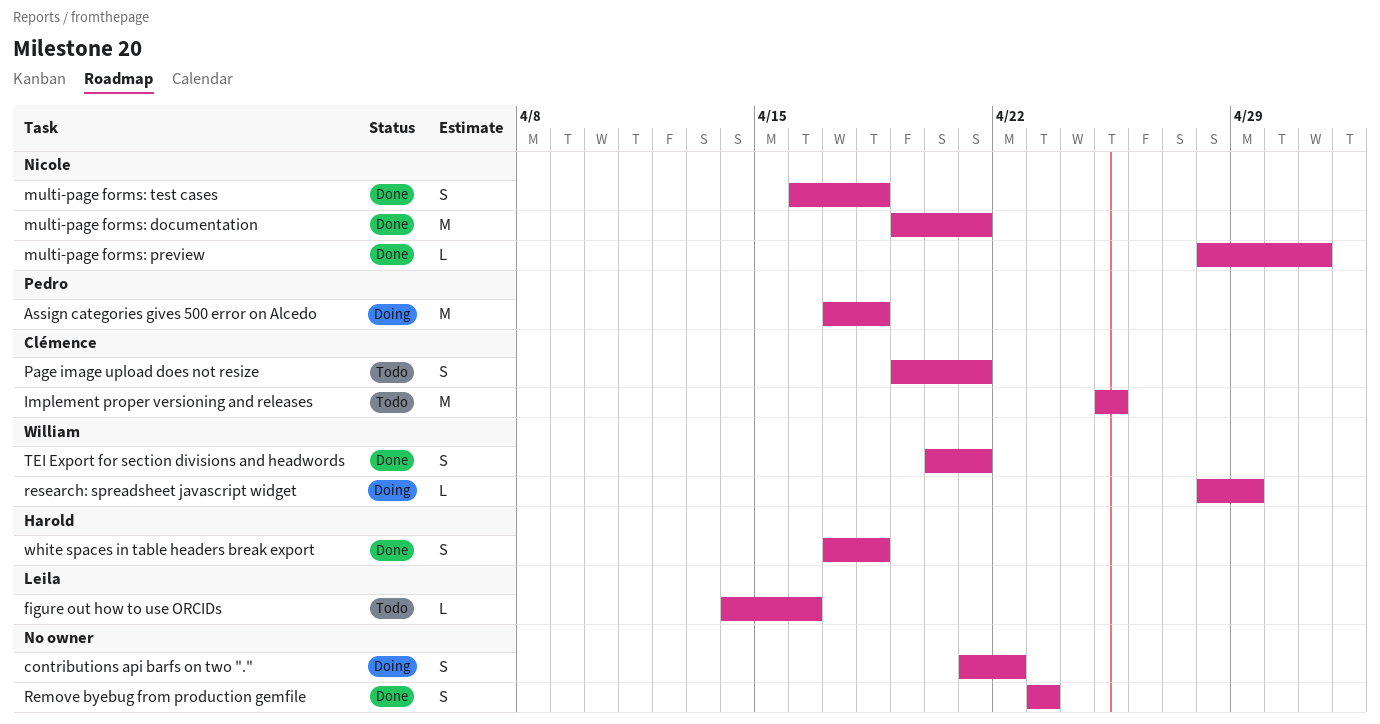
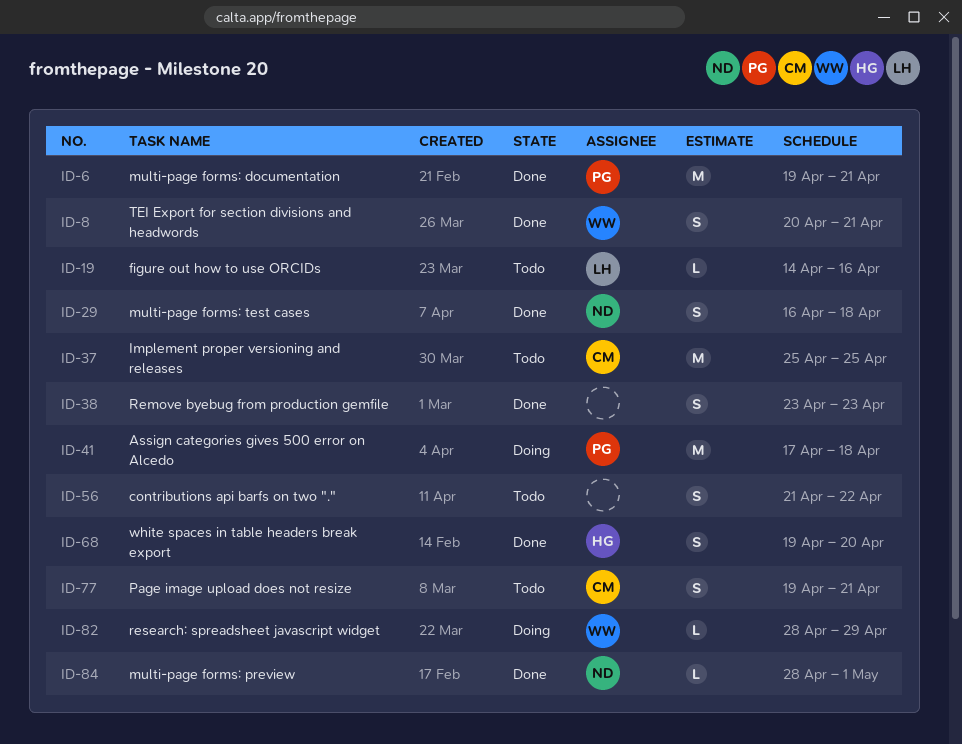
contributions api barfs on two ".", status: Doing -> Todo
multi-page forms: documentation, owner: Nicole -> Pedro
white spaces in table headers break export, start: Apr 17 -> Apr 19
white spaces in table headers break export, due: Apr 18 -> Apr 20

